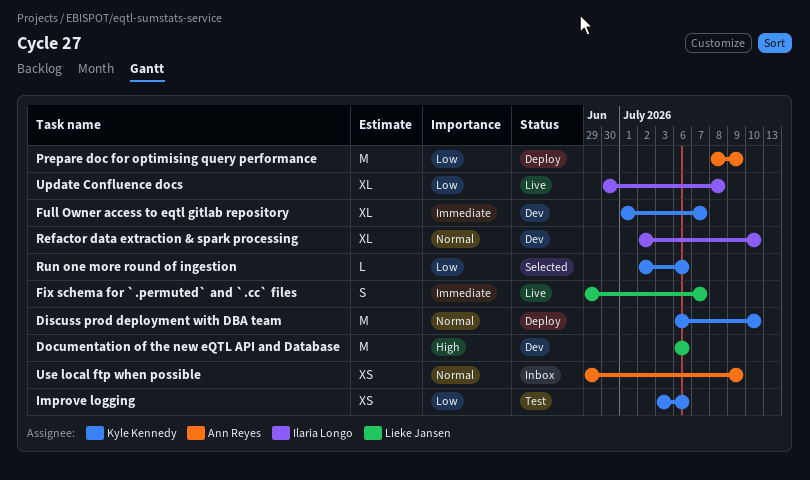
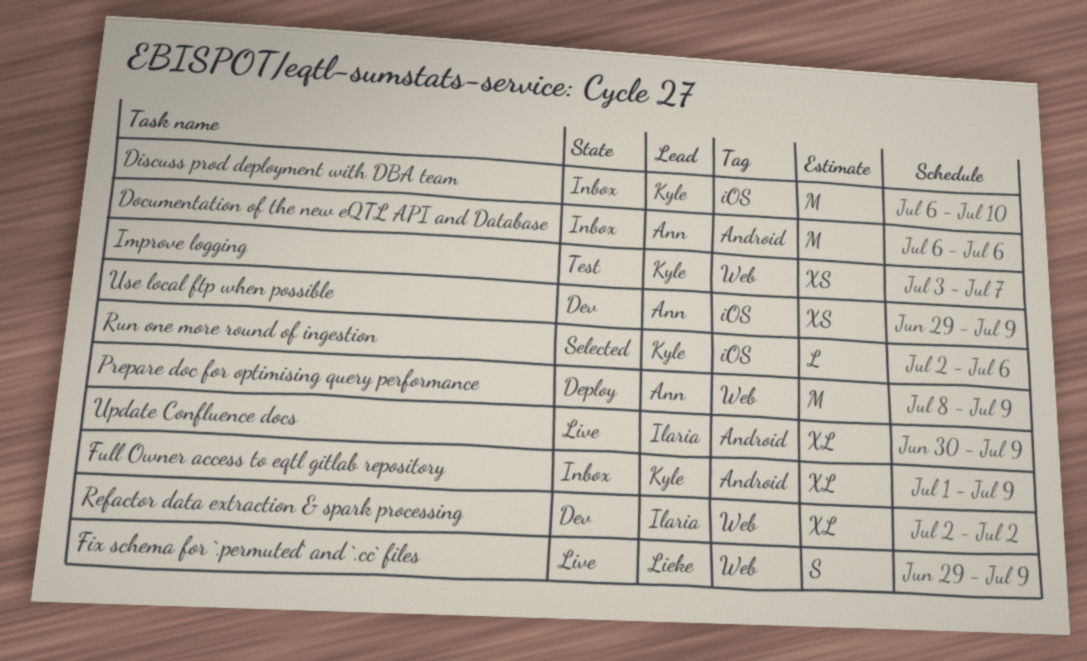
Discuss prod deployment with DBA team, status: Deploy -> Inbox
Documentation of the new eQTL API and Database, status: Dev -> Inbox
Documentation of the new eQTL API and Database, owner: Lieke Jansen -> Ann Reyes
Fix schema for `.permuted` and `.cc` files, due: Jul 7 -> Jul 9
Full Owner access to eqtl gitlab repository, status: Dev -> Inbox
Full Owner access to eqtl gitlab repository, due: Jul 7 -> Jul 9
Improve logging, due: Jul 6 -> Jul 7
Refactor data extraction & spark processing, due: Jul 10 -> Jul 2
Update Confluence docs, due: Jul 8 -> Jul 9
Use local ftp when possible, status: Inbox -> Dev

